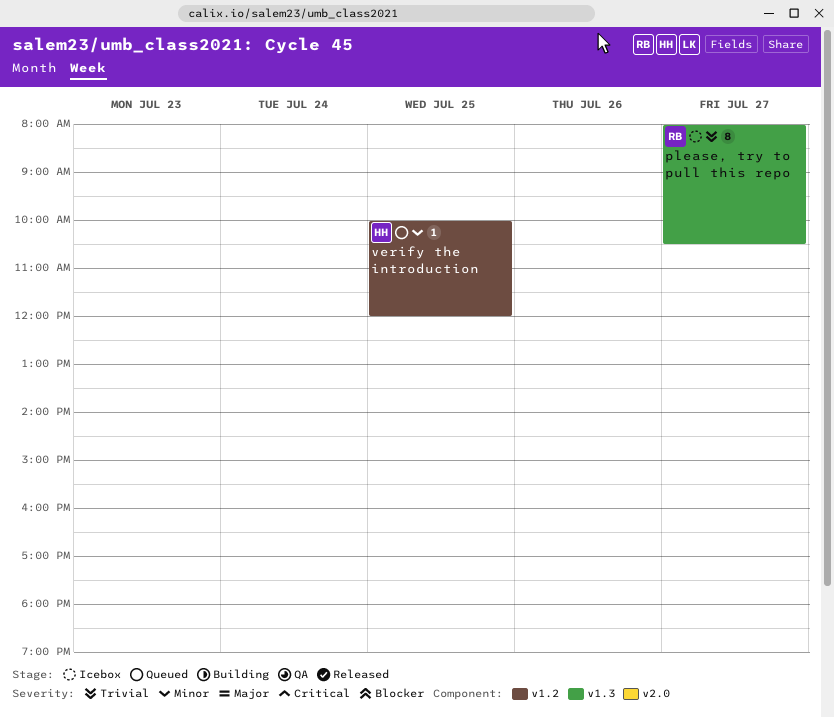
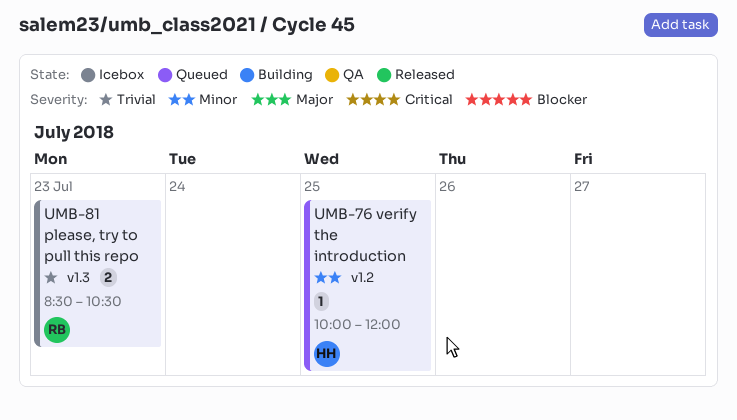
please, try to pull this repo, estimate: 8 -> 2
please, try to pull this repo, day: Jul 27 -> Jul 23
please, try to pull this repo, begins: 08:00 -> 08:30

